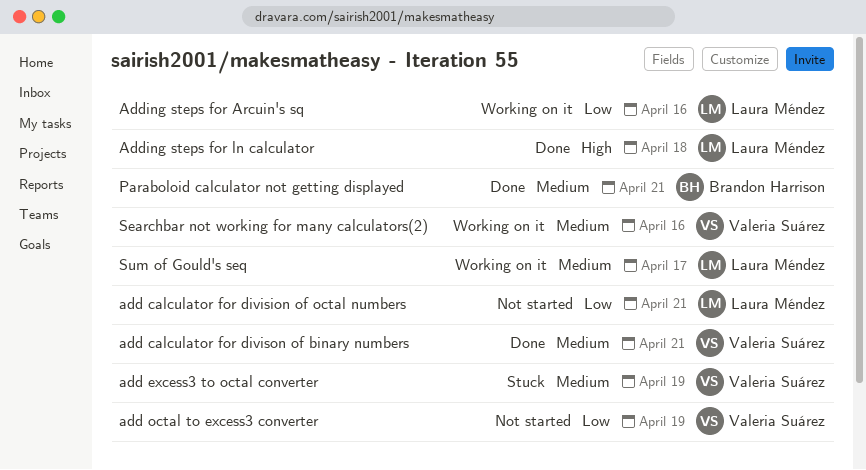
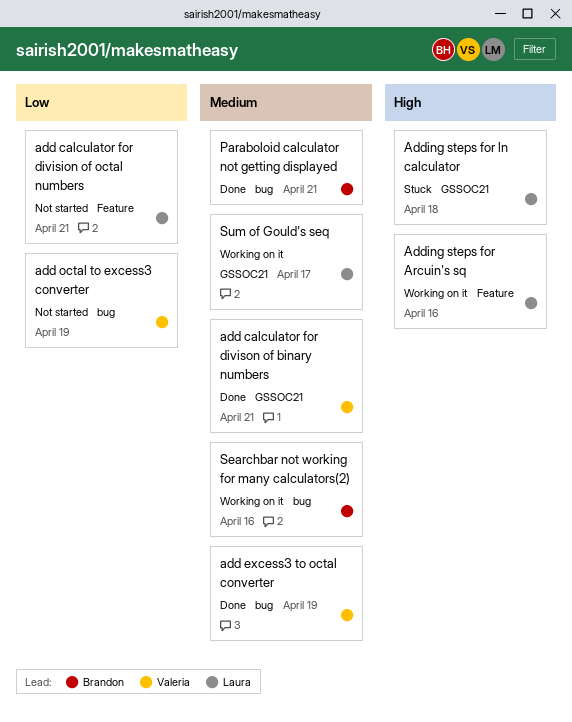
add excess3 to octal converter, status: Stuck -> Done
Adding steps for Arcuin's sq, priority: Low -> High
Adding steps for ln calculator, status: Done -> Stuck
Searchbar not working for many calculators(2), owner: Valeria Suárez -> Brandon Harrison

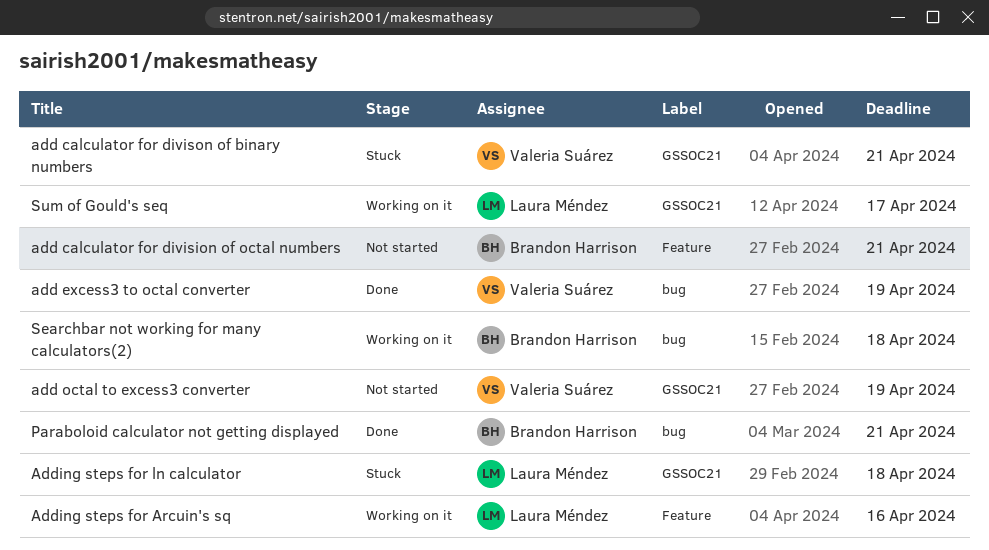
add calculator for division of octal numbers, owner: Laura Méndez -> Brandon Harrison
add calculator for divison of binary numbers, status: Done -> Stuck
add octal to excess3 converter, label: bug -> GSSOC21
Searchbar not working for many calculators(2), due: Apr 16 -> Apr 18

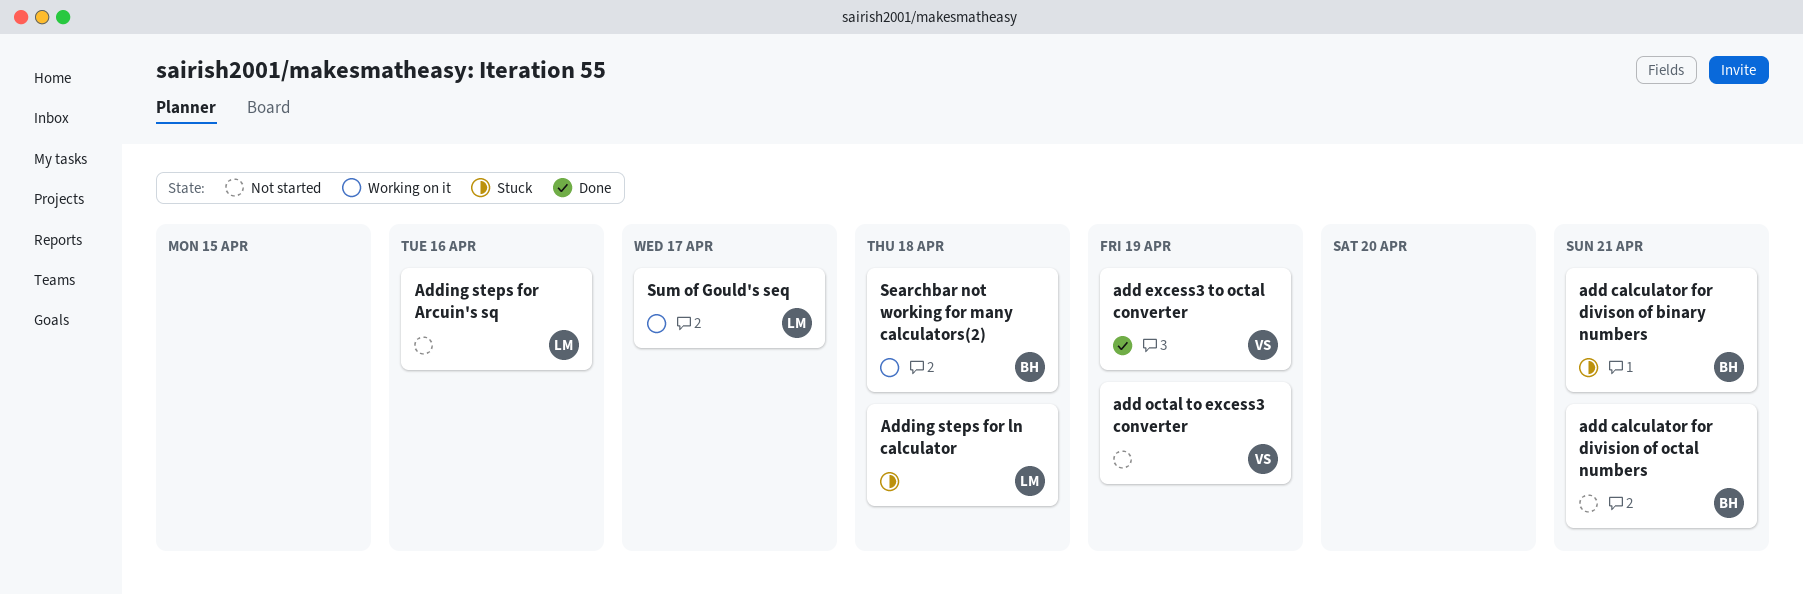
add calculator for divison of binary numbers, owner: Valeria Suárez -> Brandon Harrison
Adding steps for Arcuin's sq, status: Working on it -> Not started
Paraboloid calculator not getting displayed: present -> none

